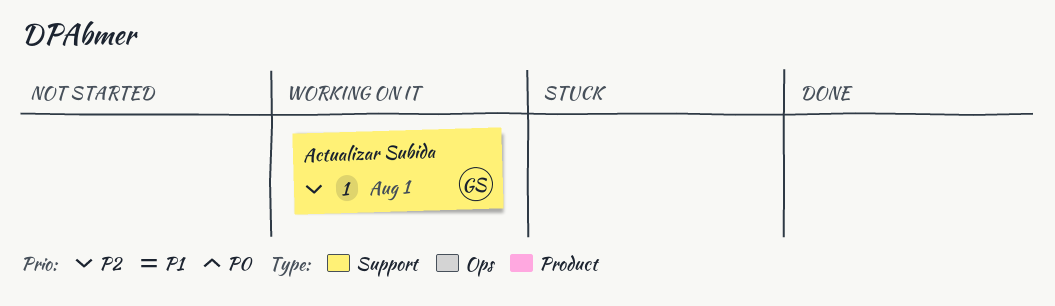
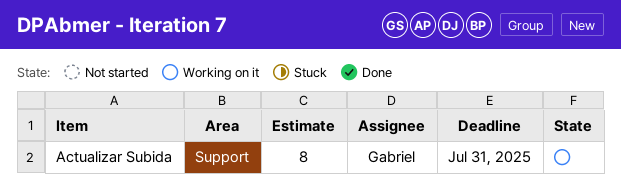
Actualizar Subida, estimate: 1 -> 8
Actualizar Subida, due: Aug 1 -> Jul 31

